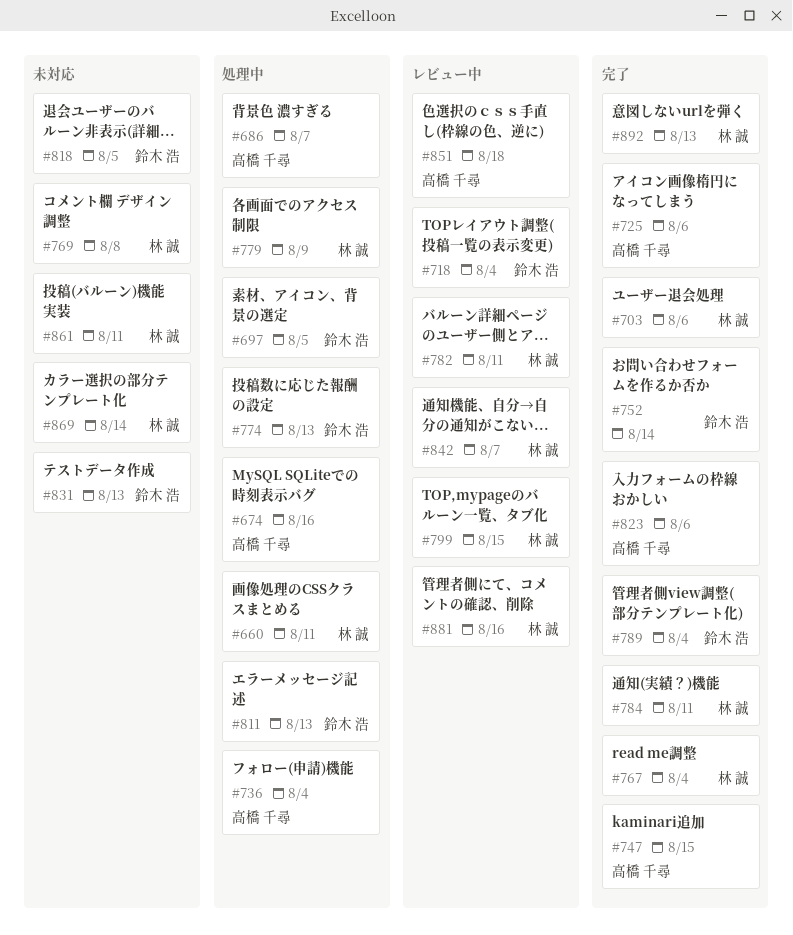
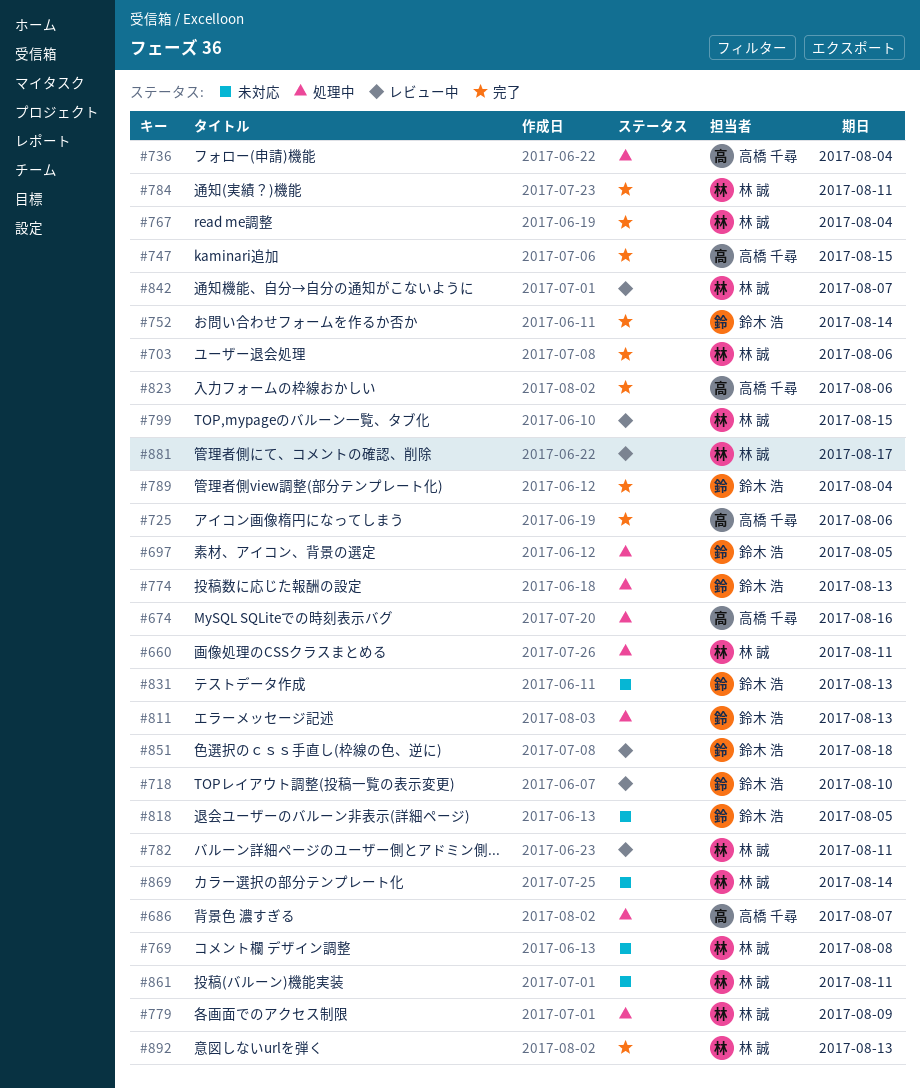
#718, due: Aug 4 -> Aug 10
#851, owner: 高橋 千尋 -> 鈴木 浩
#881, due: Aug 16 -> Aug 17

